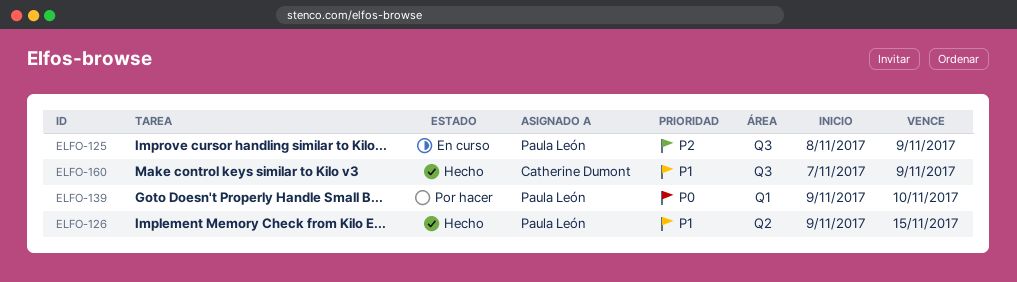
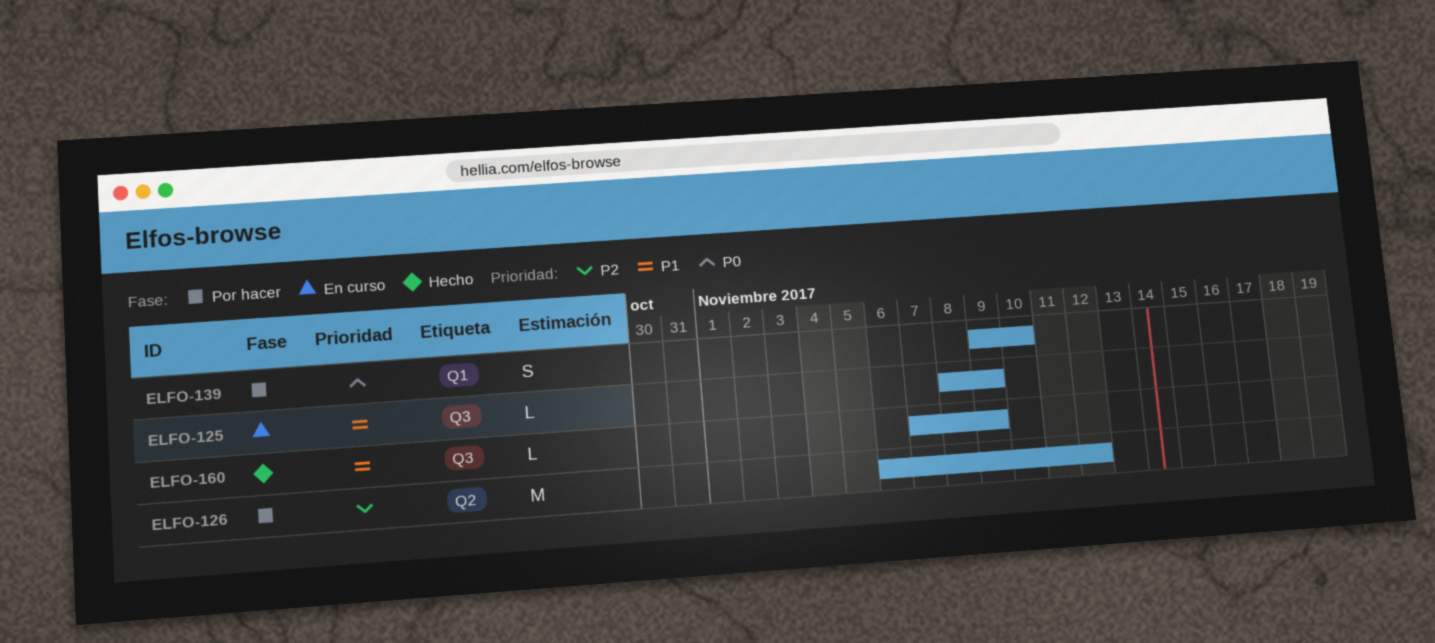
ELFO-125, priority: P2 -> P1
ELFO-126, status: Hecho -> Por hacer
ELFO-126, priority: P1 -> P2
ELFO-126, start: Nov 9 -> Nov 6
ELFO-126, due: Nov 15 -> Nov 12

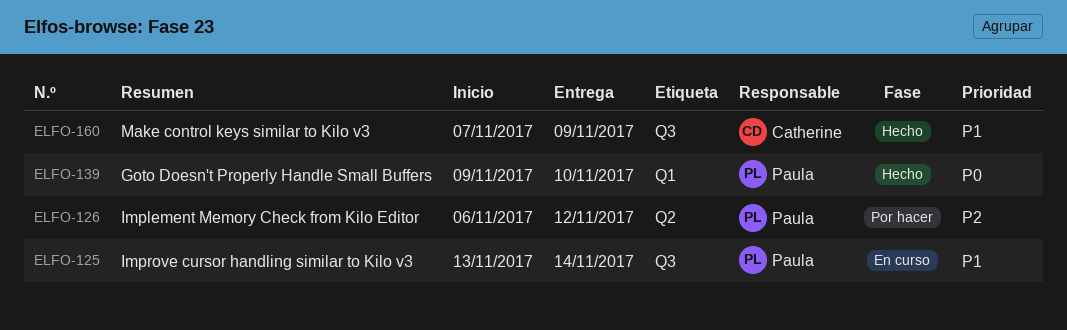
ELFO-125, start: Nov 8 -> Nov 13
ELFO-125, due: Nov 9 -> Nov 14
ELFO-139, status: Por hacer -> Hecho

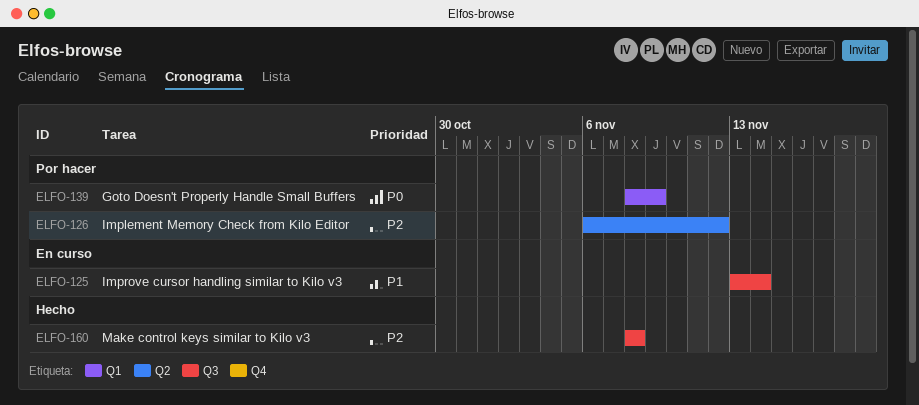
ELFO-139, status: Hecho -> Por hacer
ELFO-139, start: Nov 9 -> Nov 8
ELFO-139, due: Nov 10 -> Nov 9
ELFO-160, priority: P1 -> P2
ELFO-160, start: Nov 7 -> Nov 8
ELFO-160, due: Nov 9 -> Nov 8

